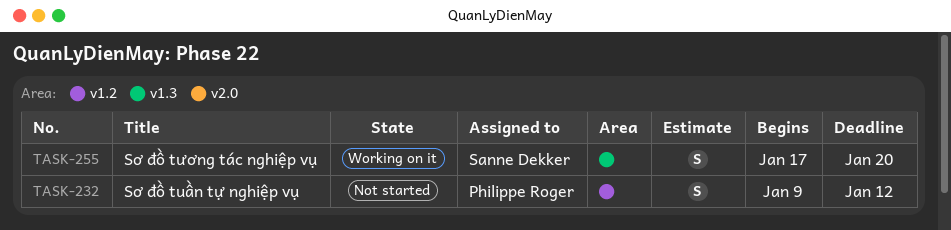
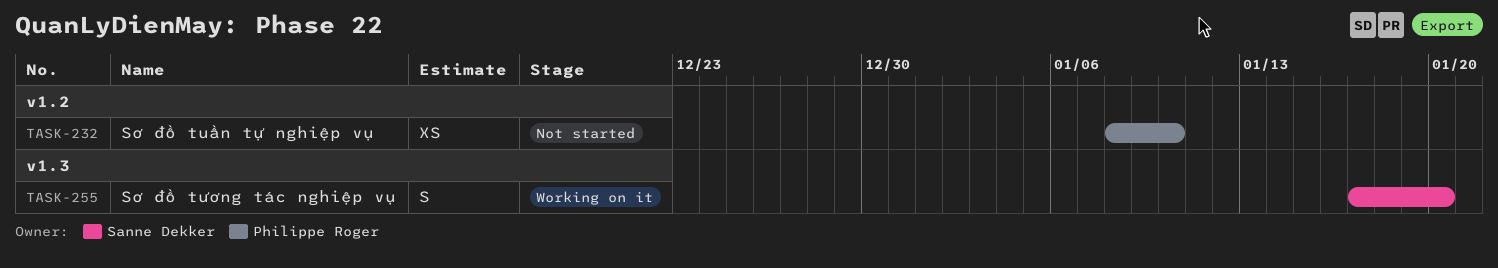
TASK-232, estimate: S -> XS
TASK-232, start: Jan 9 -> Jan 8
TASK-232, due: Jan 12 -> Jan 10

